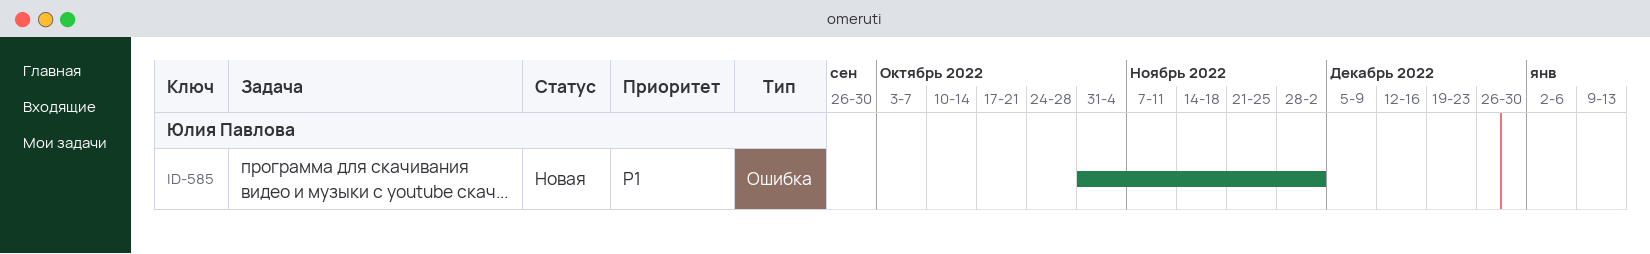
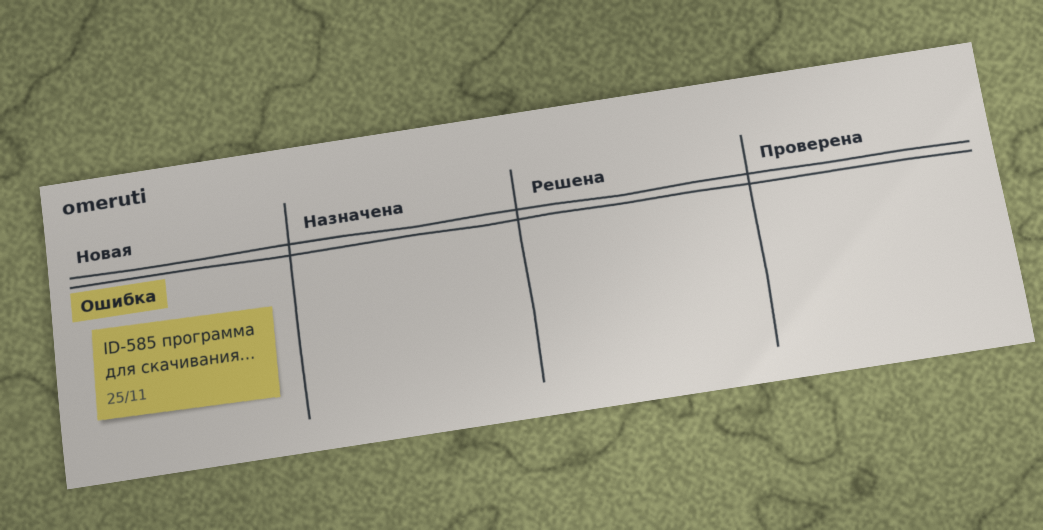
ID-585, due: Dec 2 -> Nov 25

